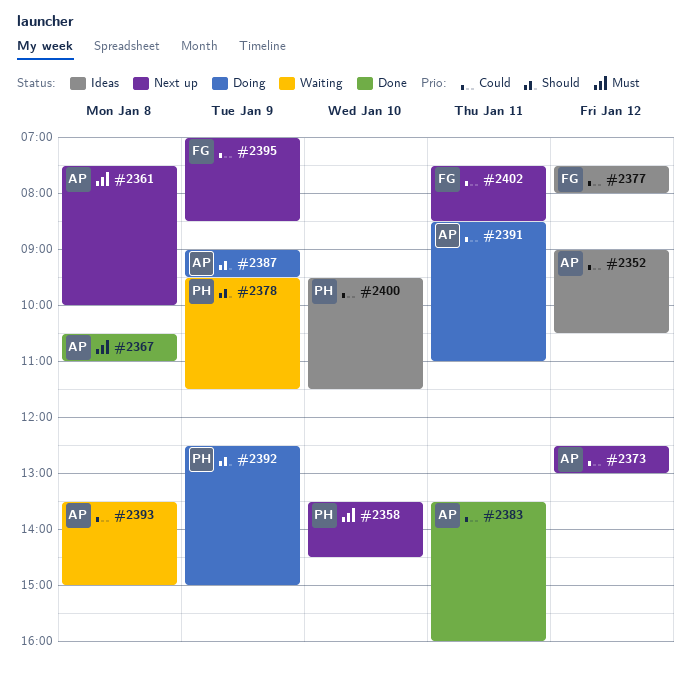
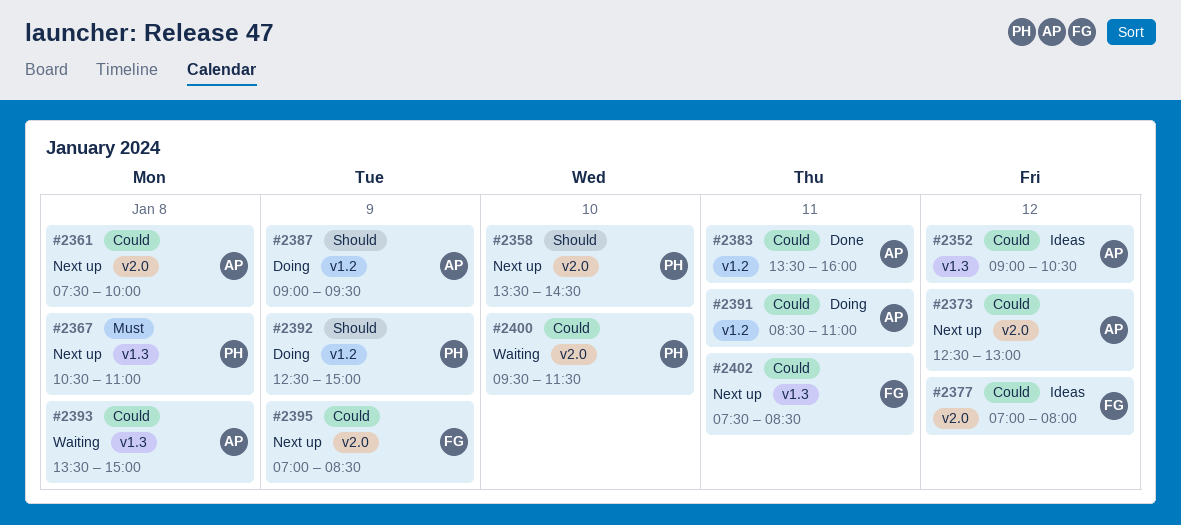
#2358, priority: Must -> Should
#2361, priority: Must -> Could
#2367, status: Done -> Next up
#2367, owner: AP -> PH
#2377, begins: 07:30 -> 07:00
#2378: present -> none
#2400, status: Ideas -> Waiting

